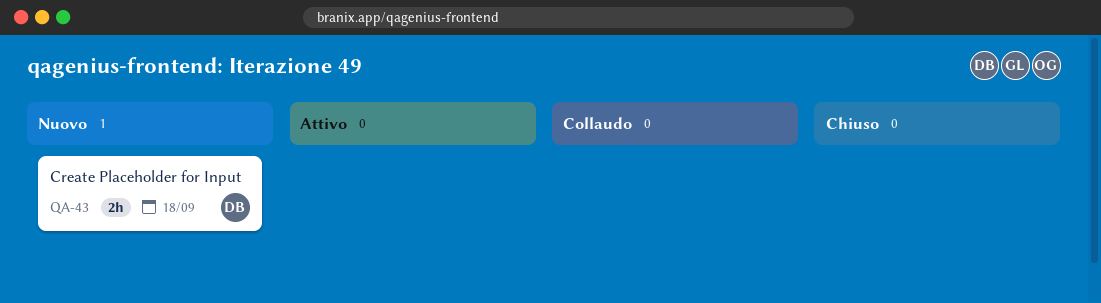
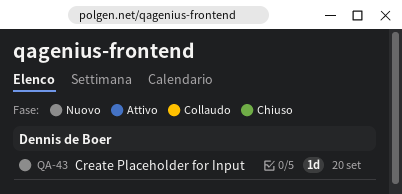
QA-43, estimate: 2h -> 1d
QA-43, due: Sep 18 -> Sep 20

